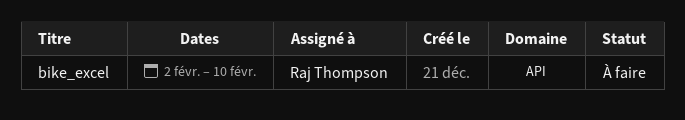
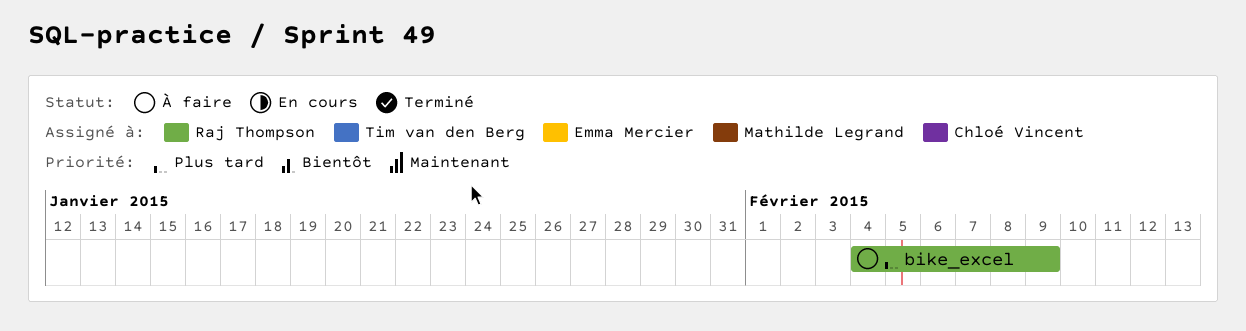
bike_excel, start: Feb 2 -> Feb 4
bike_excel, due: Feb 10 -> Feb 9

